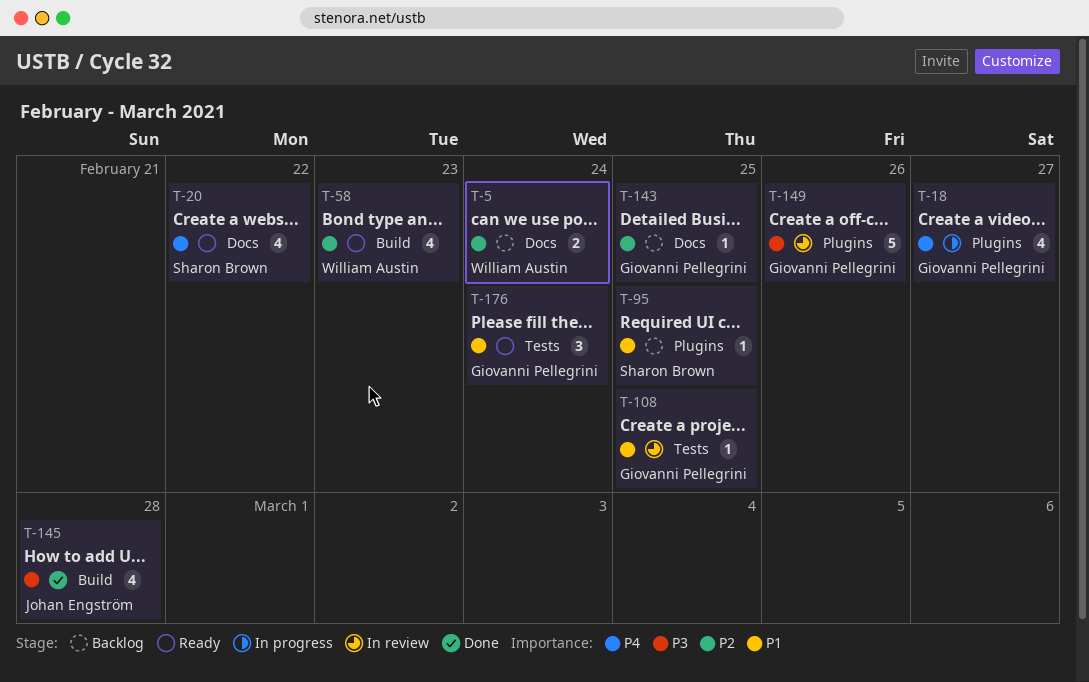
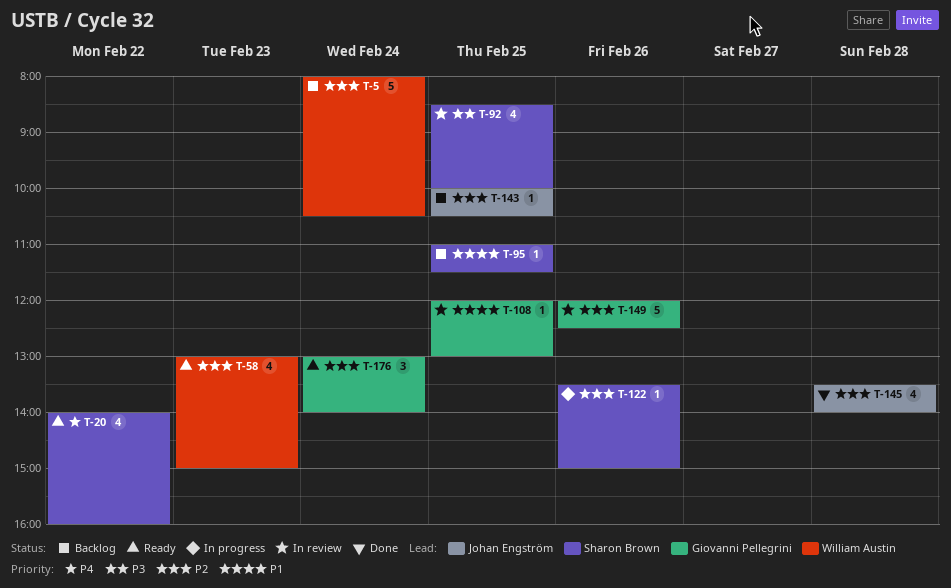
T-5, estimate: 2 -> 5
T-18: present -> none
T-92: none -> present
T-122: none -> present
T-143, owner: Giovanni Pellegrini -> Johan Engström
T-145, priority: P3 -> P2
T-149, priority: P3 -> P2
T-176, priority: P1 -> P2

